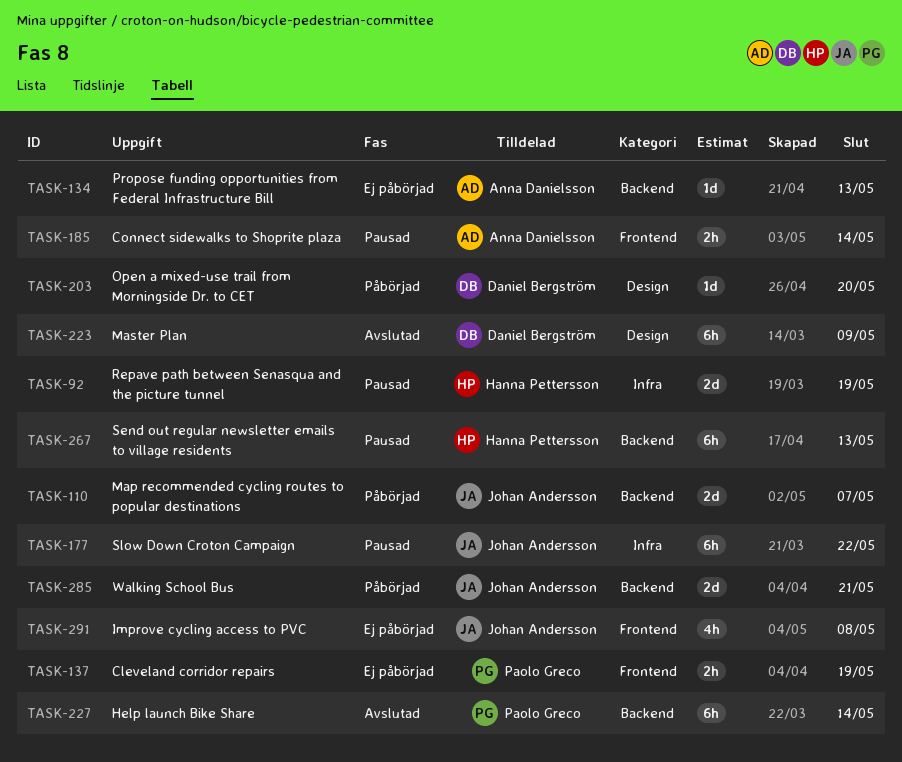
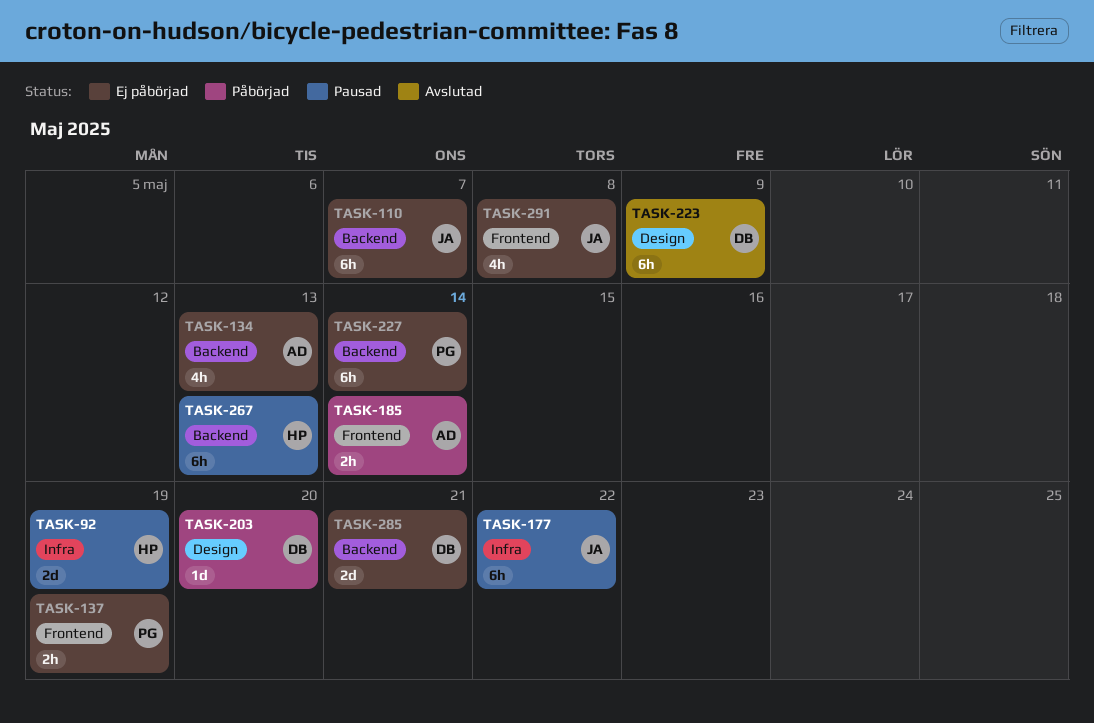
TASK-110, status: Påbörjad -> Ej påbörjad
TASK-110, estimate: 2d -> 6h
TASK-134, estimate: 1d -> 4h
TASK-185, status: Pausad -> Påbörjad
TASK-227, status: Avslutad -> Ej påbörjad
TASK-285, status: Påbörjad -> Ej påbörjad
TASK-285, owner: Johan Andersson -> Daniel Bergström

